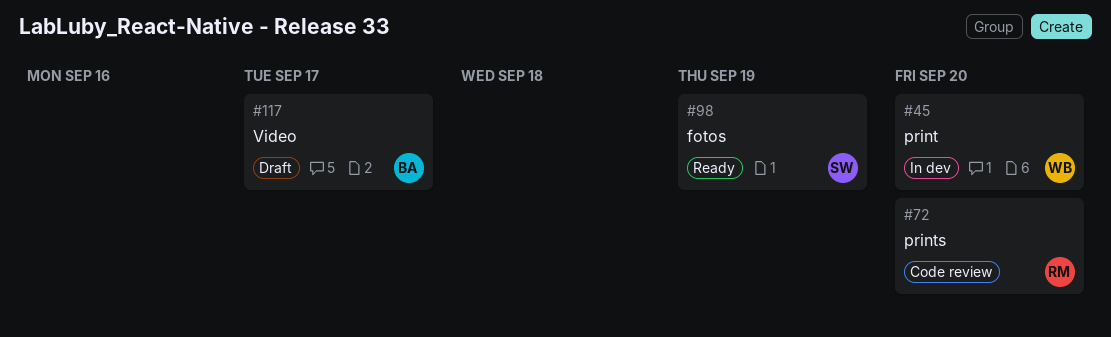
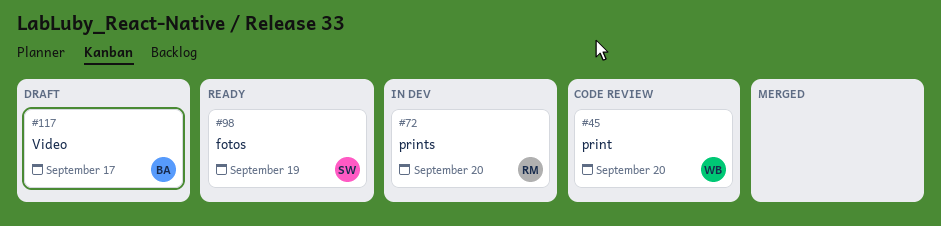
#45, status: In dev -> Code review
#72, status: Code review -> In dev

